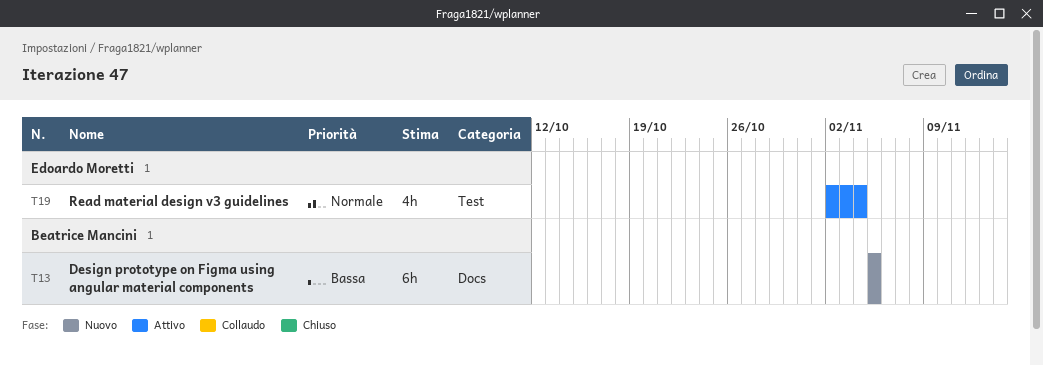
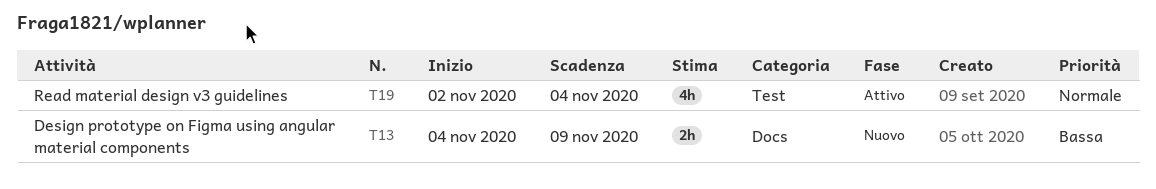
T13, estimate: 6h -> 2h
T13, start: Nov 5 -> Nov 4
T13, due: Nov 5 -> Nov 9

